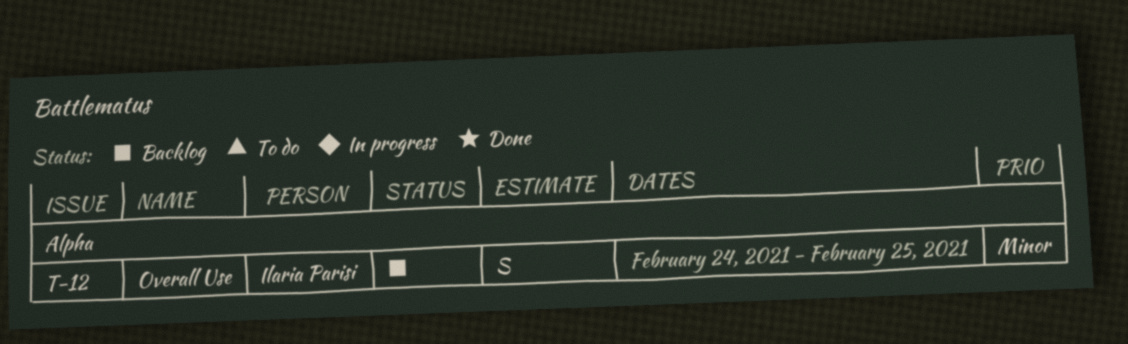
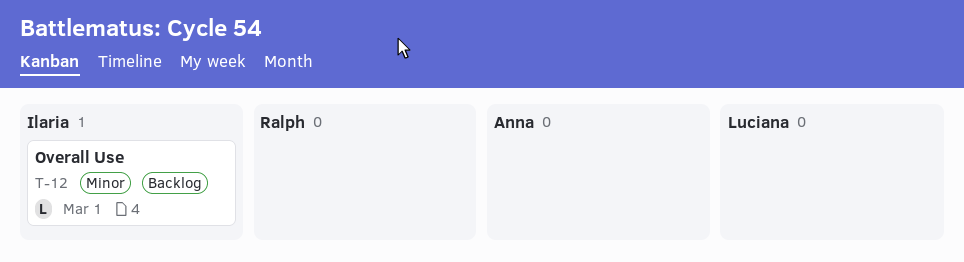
T-12, estimate: S -> L
T-12, due: Feb 25 -> Mar 1

